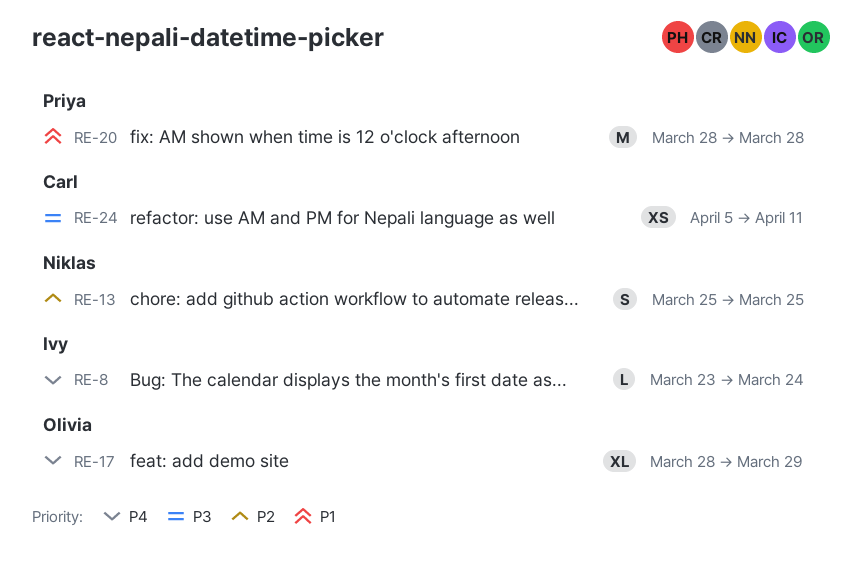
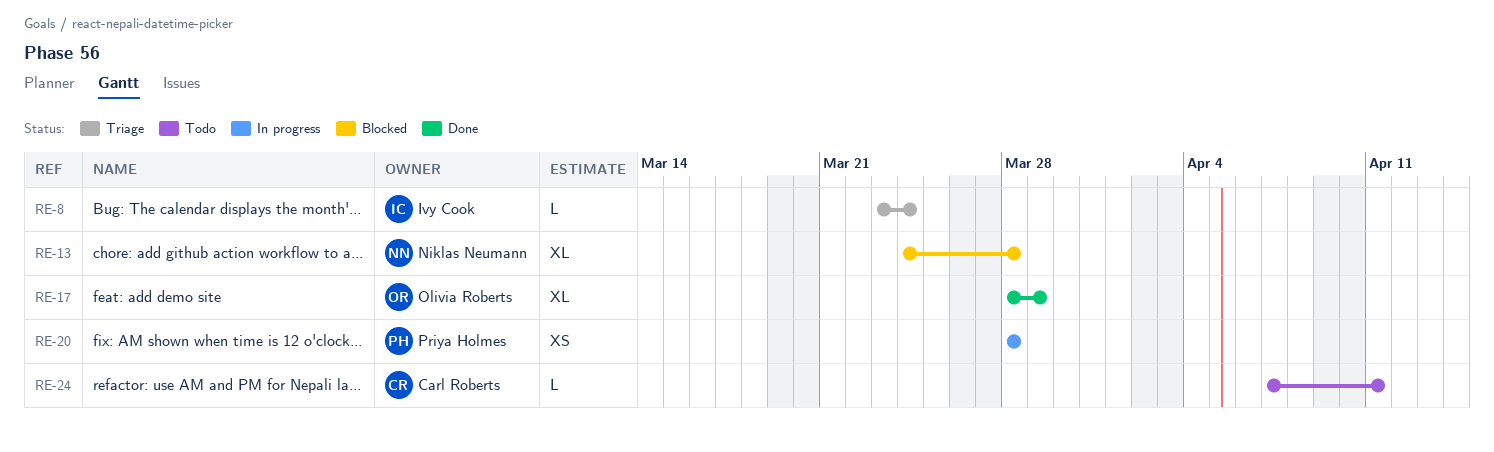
RE-13, estimate: S -> XL
RE-13, start: Mar 25 -> Mar 24
RE-13, due: Mar 25 -> Mar 28
RE-20, estimate: M -> XS
RE-24, estimate: XS -> L
RE-24, start: Apr 5 -> Apr 7

